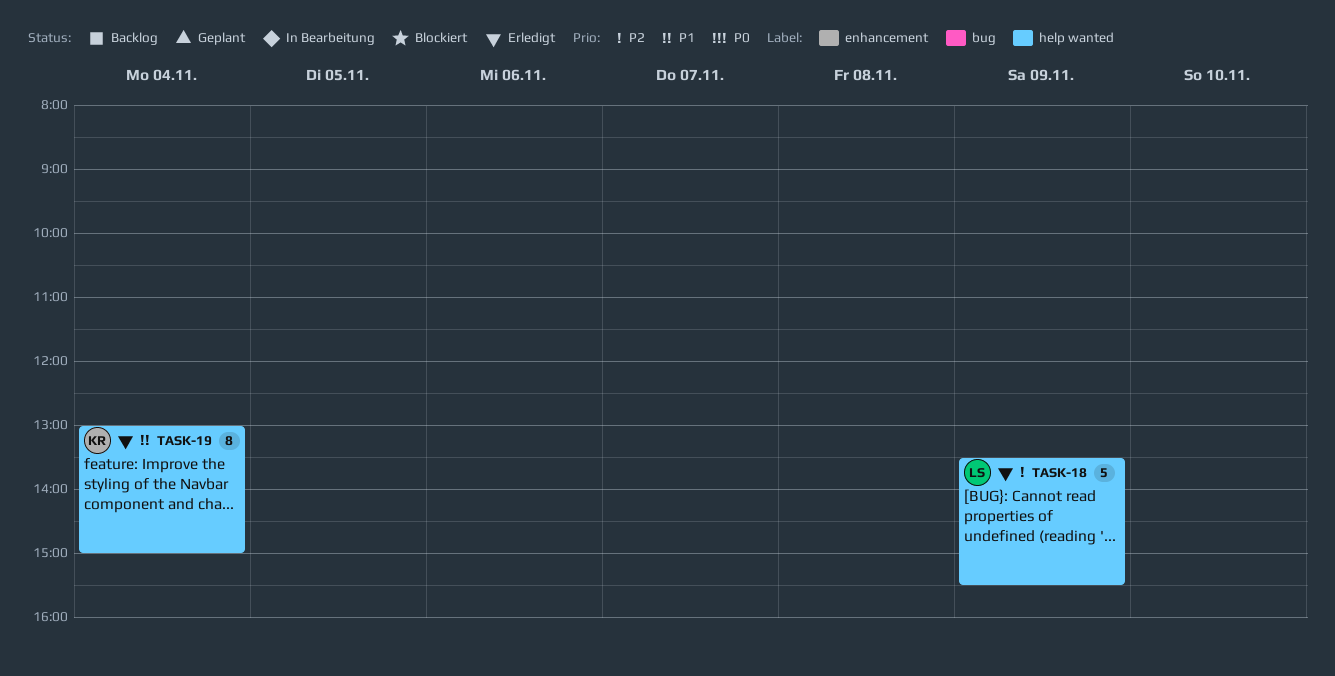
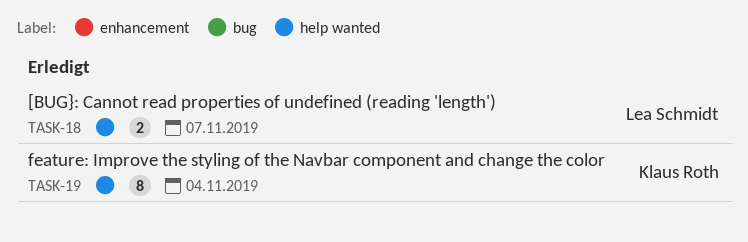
TASK-18, estimate: 5 -> 2
TASK-18, day: Nov 9 -> Nov 7

